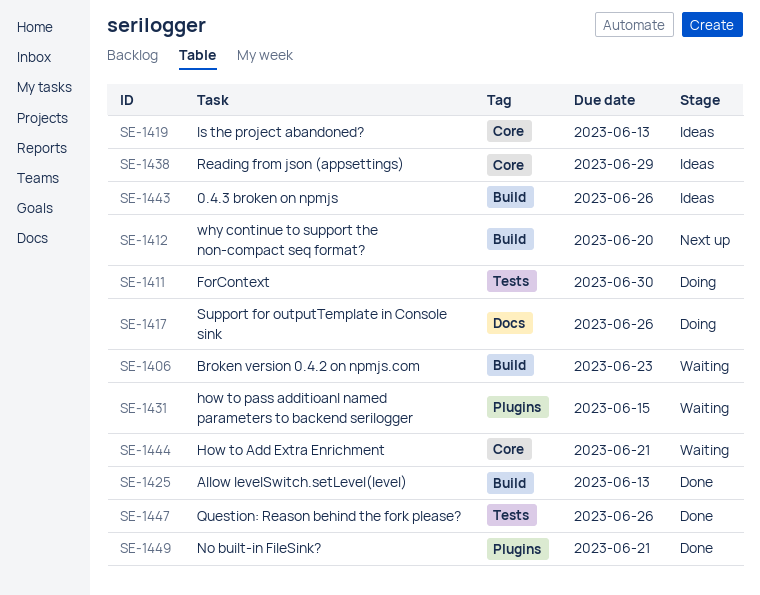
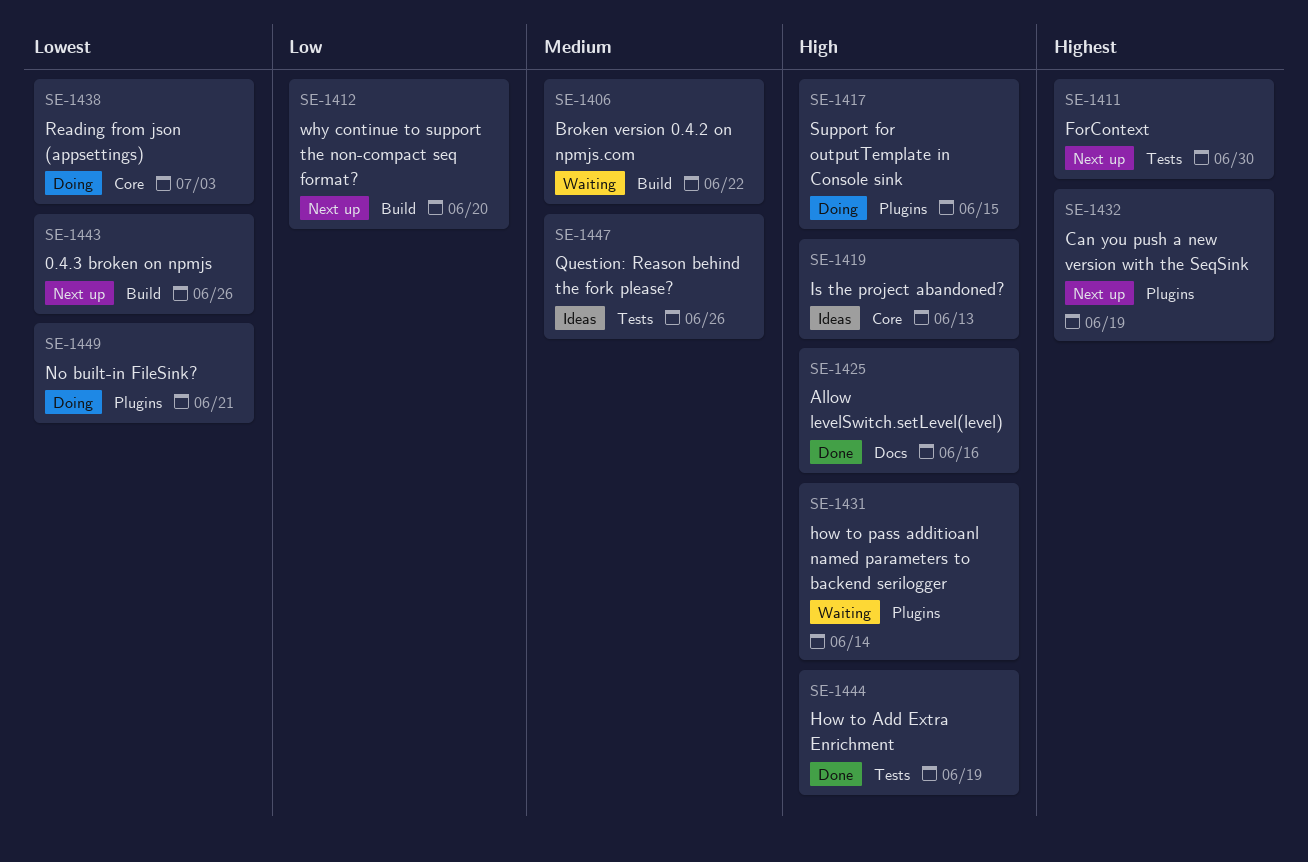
SE-1406, due: Jun 23 -> Jun 22
SE-1411, status: Doing -> Next up
SE-1417, label: Docs -> Plugins
SE-1417, due: Jun 26 -> Jun 15
SE-1425, label: Build -> Docs
SE-1425, due: Jun 13 -> Jun 16
SE-1431, due: Jun 15 -> Jun 14
SE-1432: none -> present
SE-1438, status: Ideas -> Doing
SE-1438, due: Jun 29 -> Jul 3
SE-1443, status: Ideas -> Next up
SE-1444, status: Waiting -> Done
SE-1444, label: Core -> Tests
SE-1444, due: Jun 21 -> Jun 19
SE-1447, status: Done -> Ideas
SE-1449, status: Done -> Doing

